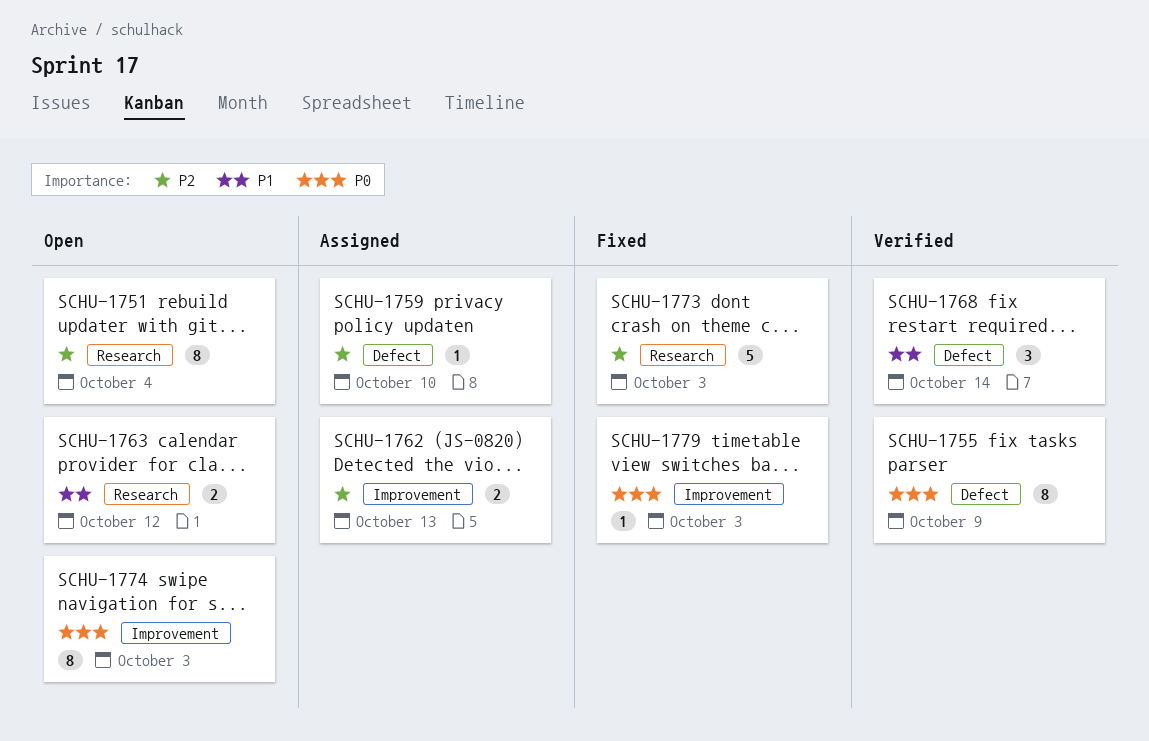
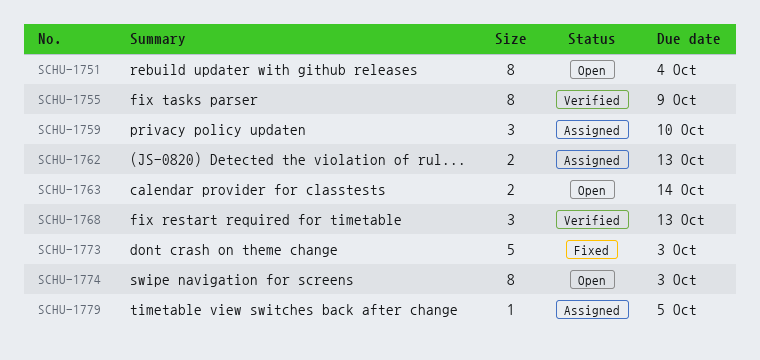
SCHU-1759, estimate: 1 -> 3
SCHU-1763, due: Oct 12 -> Oct 14
SCHU-1768, due: Oct 14 -> Oct 13
SCHU-1779, status: Fixed -> Assigned
SCHU-1779, due: Oct 3 -> Oct 5

